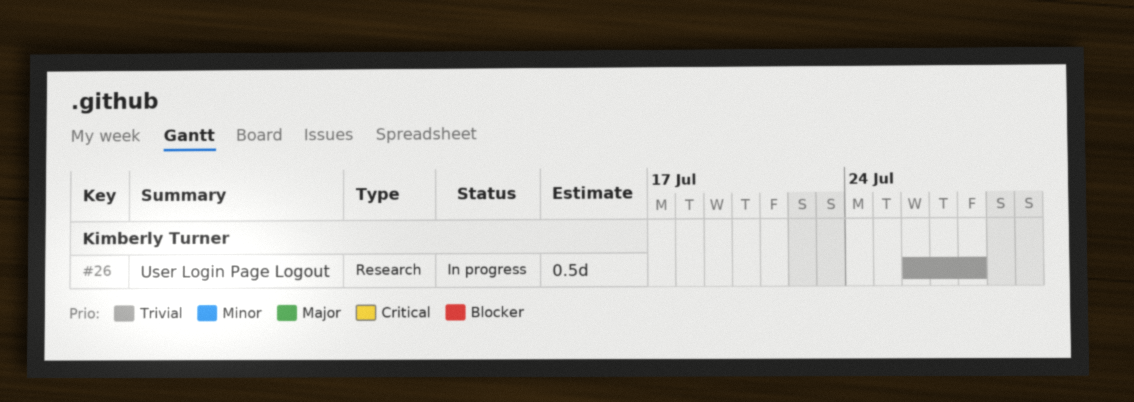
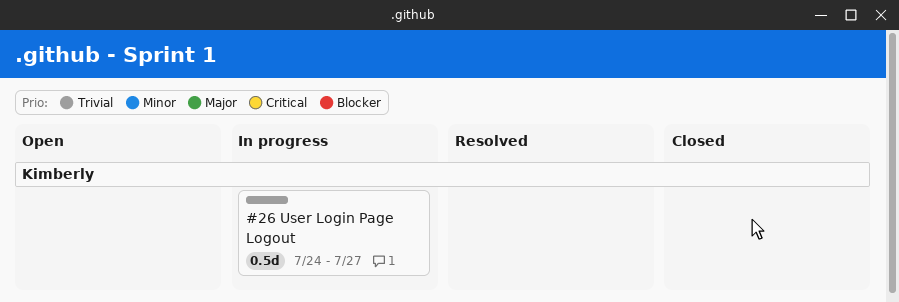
#26, start: Jul 26 -> Jul 24
#26, due: Jul 28 -> Jul 27

